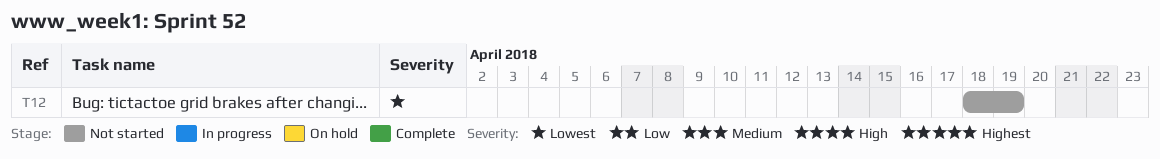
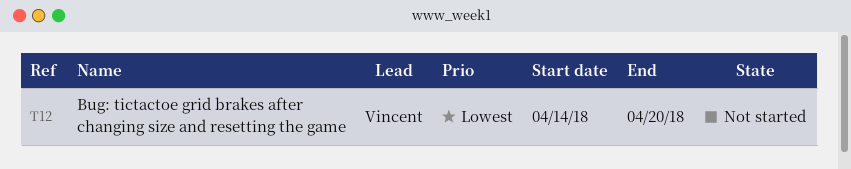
T12, start: Apr 18 -> Apr 14
T12, due: Apr 19 -> Apr 20

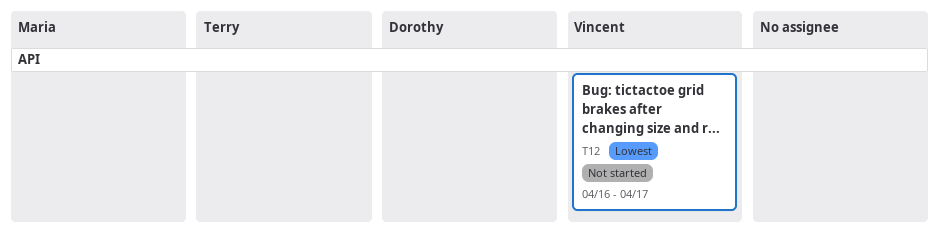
T12, start: Apr 14 -> Apr 16
T12, due: Apr 20 -> Apr 17

